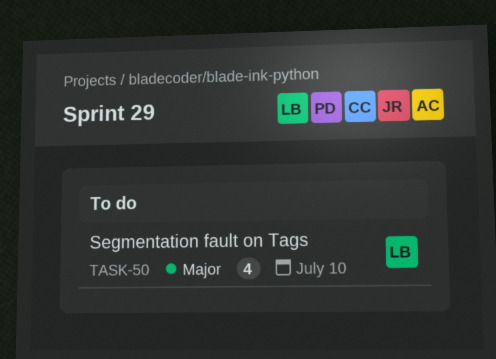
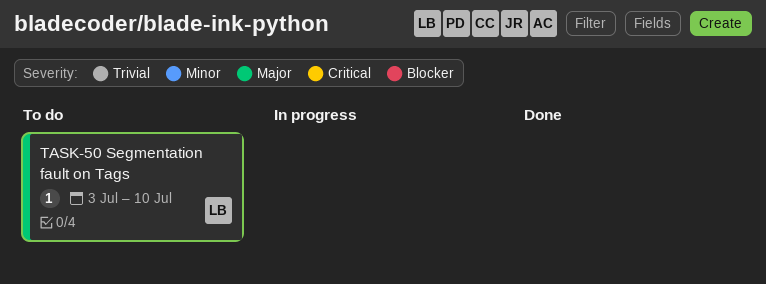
TASK-50, estimate: 4 -> 1

